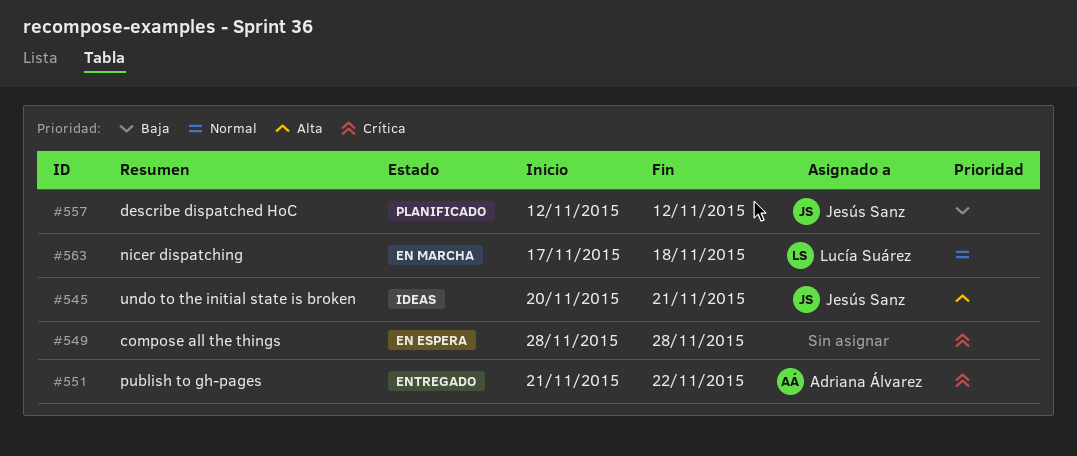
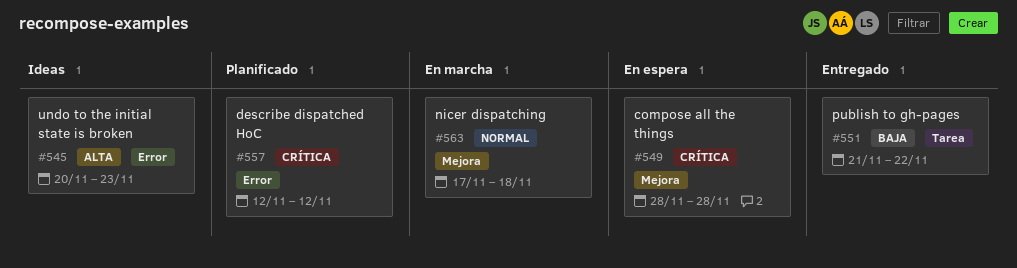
#545, due: Nov 21 -> Nov 23
#551, priority: Crítica -> Baja
#557, priority: Baja -> Crítica

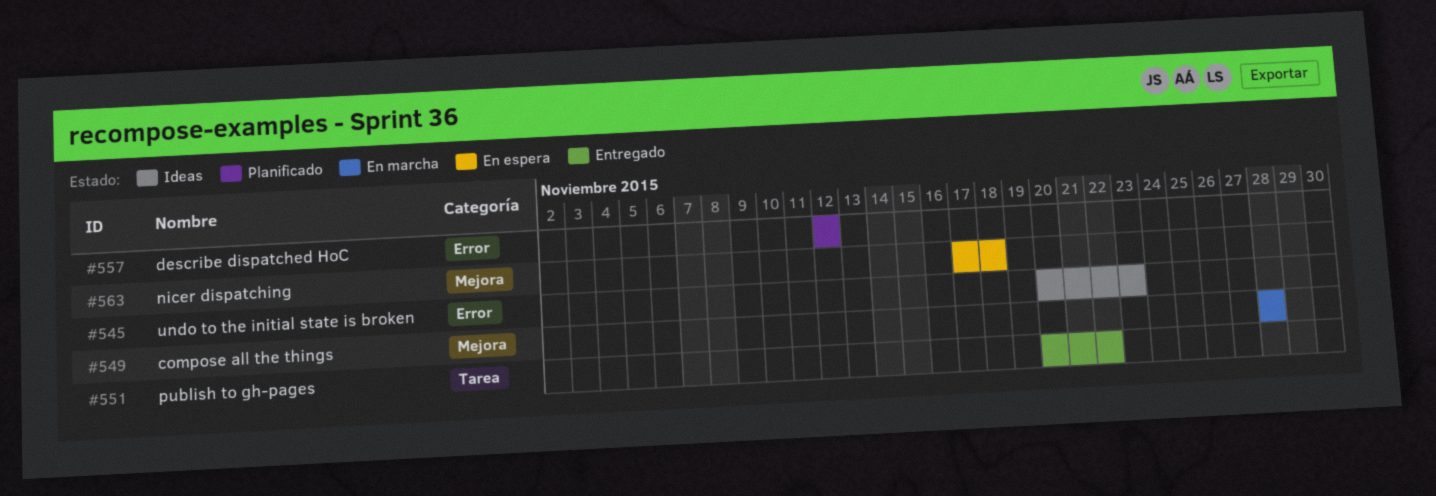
#549, status: En espera -> En marcha
#551, start: Nov 21 -> Nov 20
#563, status: En marcha -> En espera

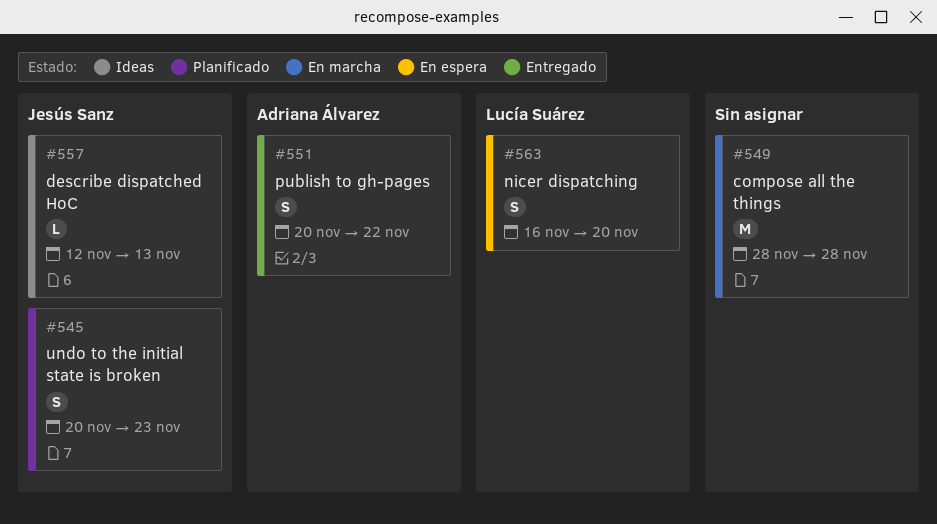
#545, status: Ideas -> Planificado
#557, status: Planificado -> Ideas
#557, due: Nov 12 -> Nov 13
#563, start: Nov 17 -> Nov 16
#563, due: Nov 18 -> Nov 20

